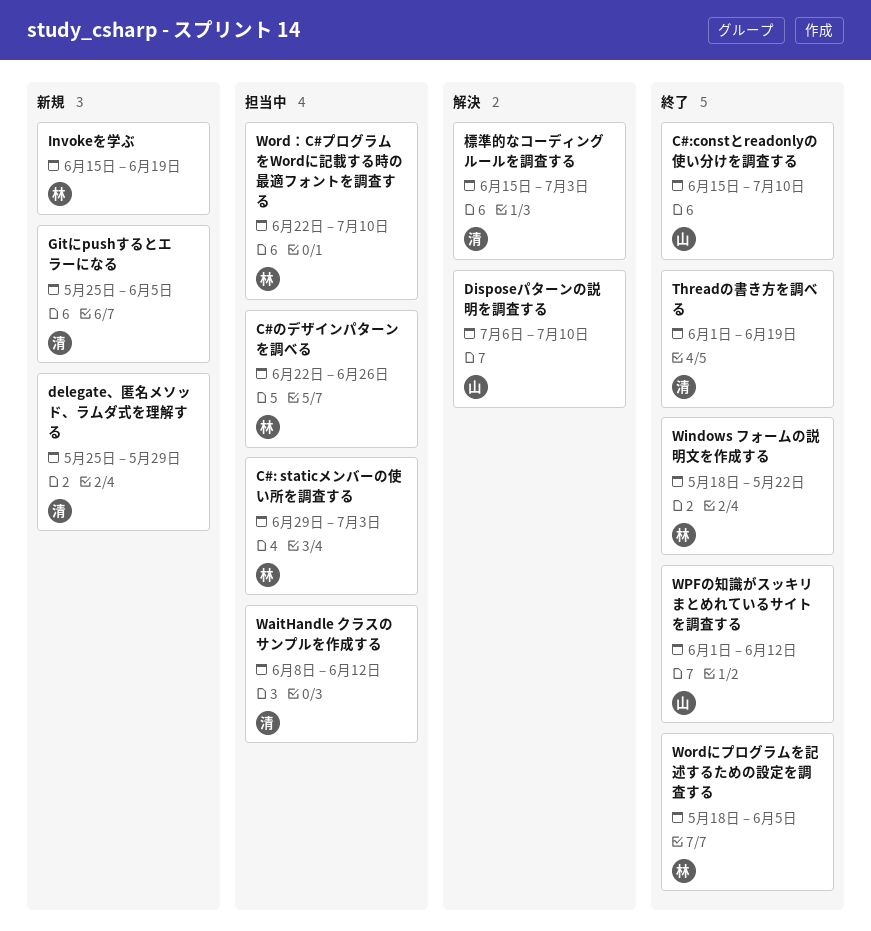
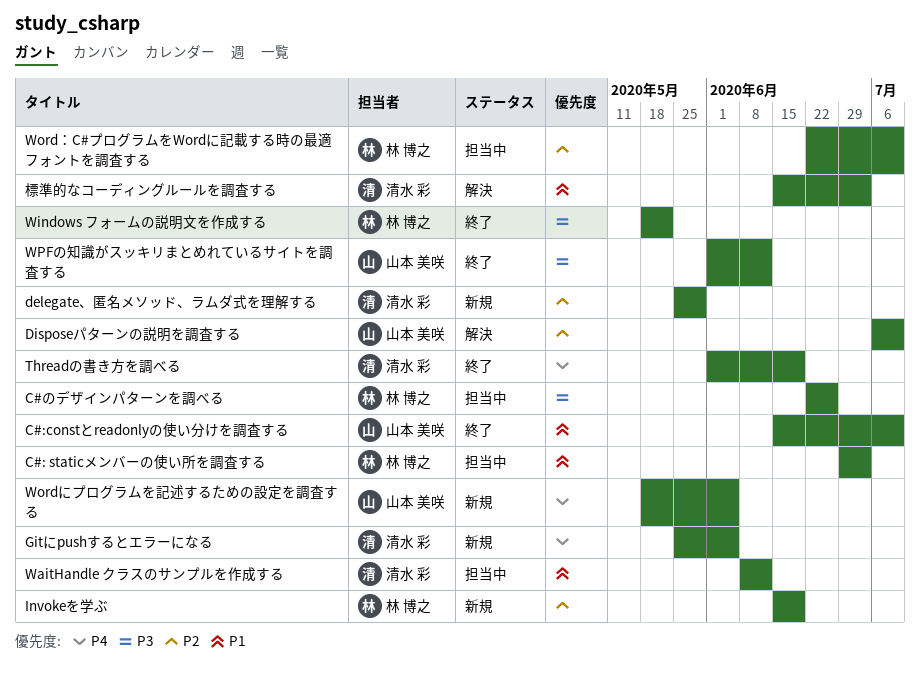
Wordにプログラムを記述するための設定を調査する, status: 終了 -> 新規
Wordにプログラムを記述するための設定を調査する, owner: 林 博之 -> 山本 美咲

